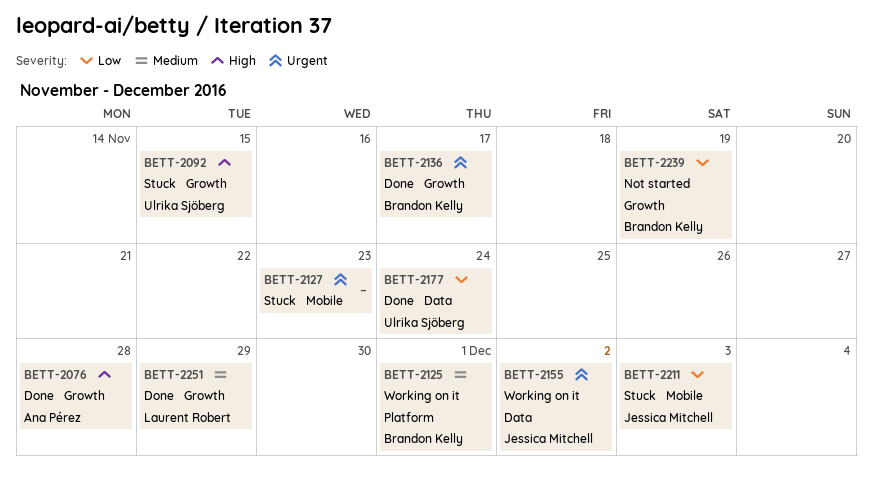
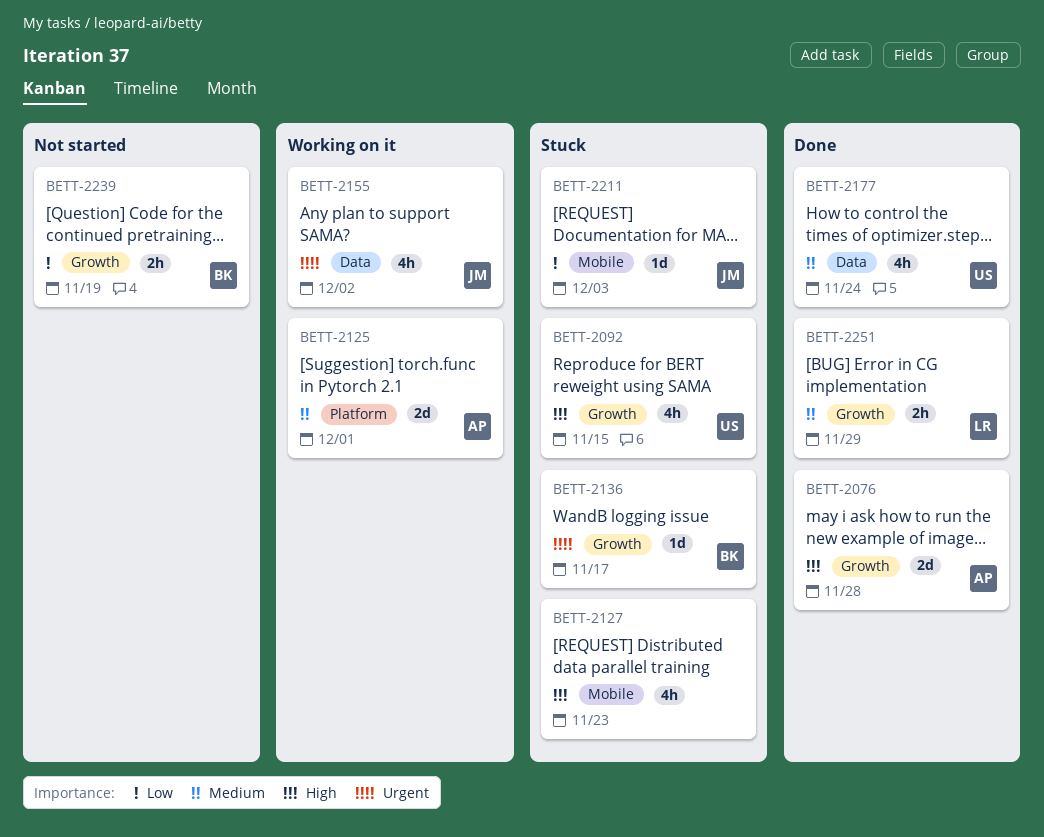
BETT-2125, owner: Brandon Kelly -> Ana Pérez
BETT-2127, priority: Urgent -> High
BETT-2136, status: Done -> Stuck
BETT-2177, priority: Low -> Medium

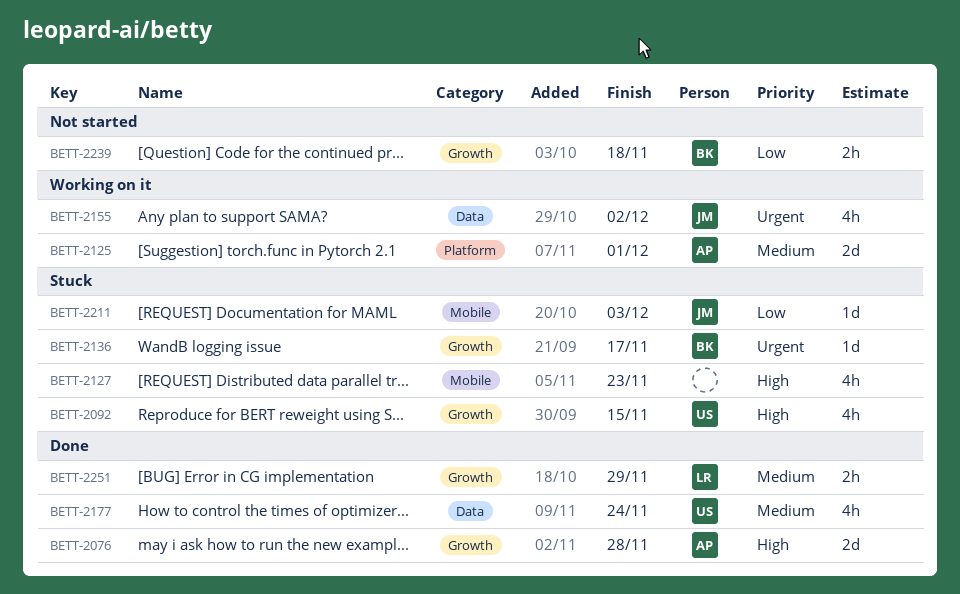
BETT-2239, due: Nov 19 -> Nov 18

